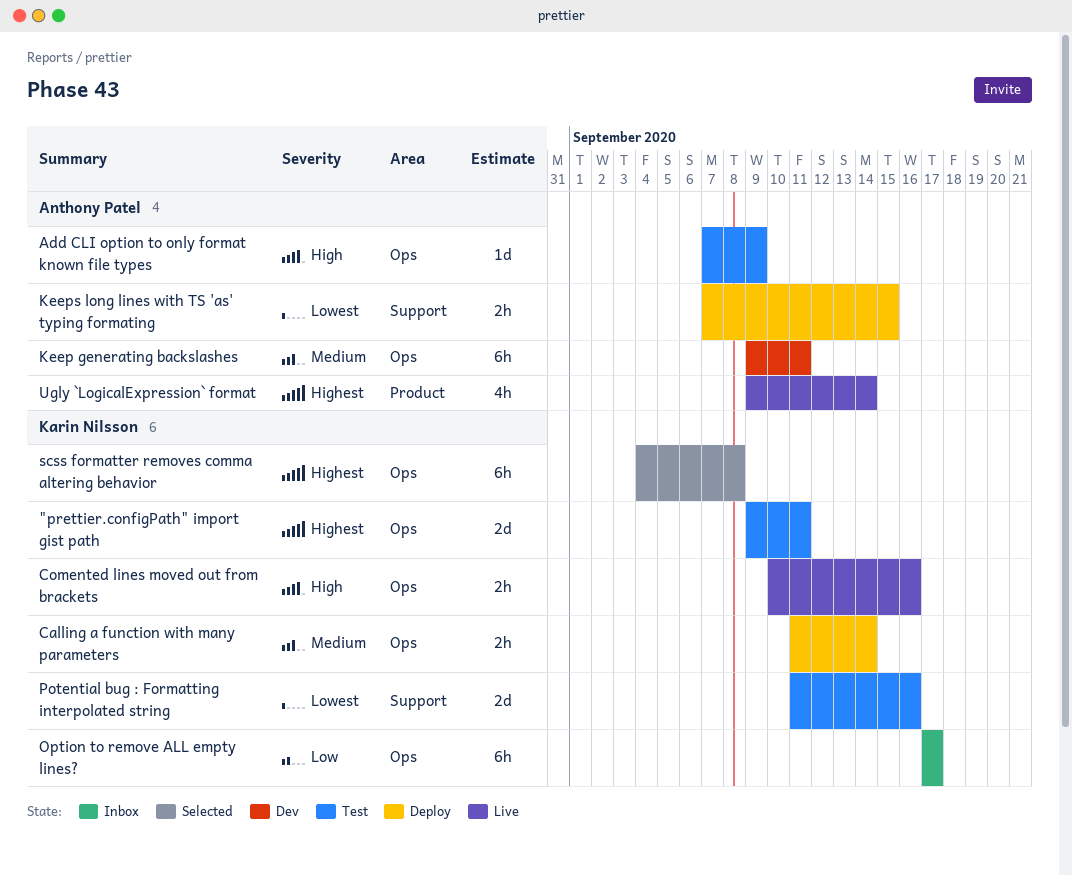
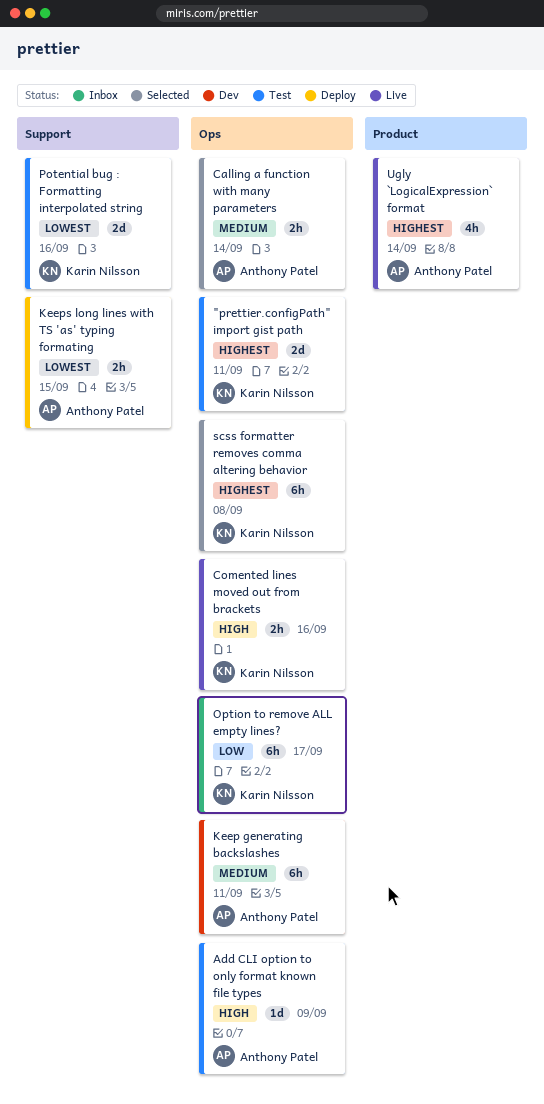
Calling a function with many parameters, status: Deploy -> Selected
Calling a function with many parameters, owner: Karin Nilsson -> Anthony Patel

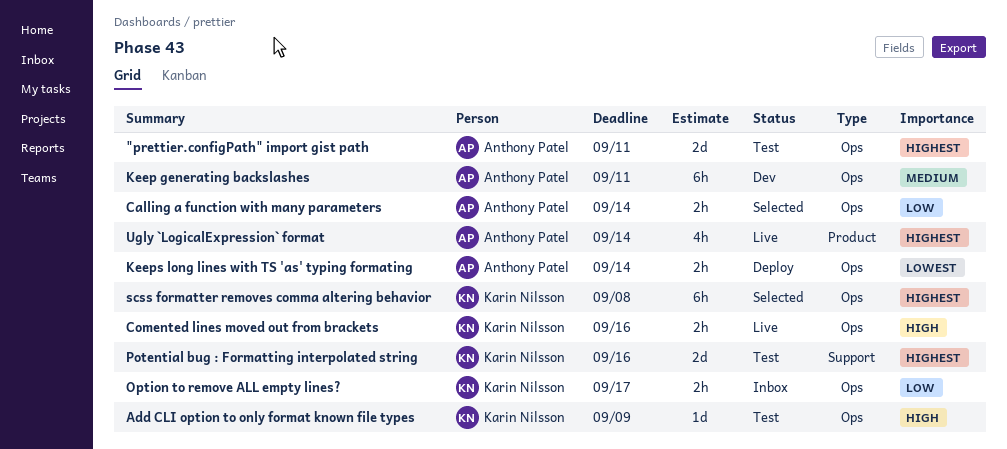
"prettier.configPath" import gist path, owner: Karin Nilsson -> Anthony Patel
Add CLI option to only format known file types, owner: Anthony Patel -> Karin Nilsson
Calling a function with many parameters, priority: Medium -> Low
Keeps long lines with TS 'as' typing formating, label: Support -> Ops
Keeps long lines with TS 'as' typing formating, due: Sep 15 -> Sep 14
Option to remove ALL empty lines?, estimate: 6h -> 2h
Potential bug : Formatting interpolated string, priority: Lowest -> Highest

